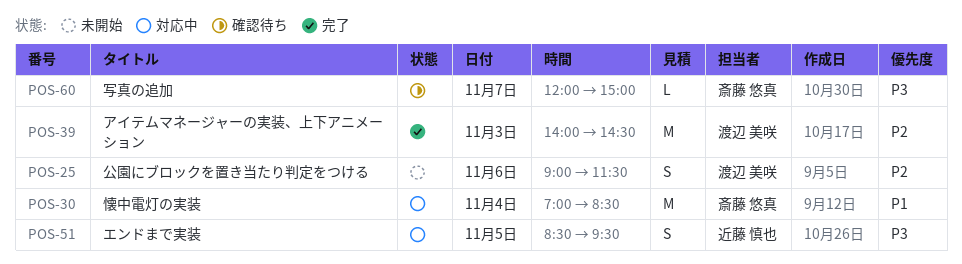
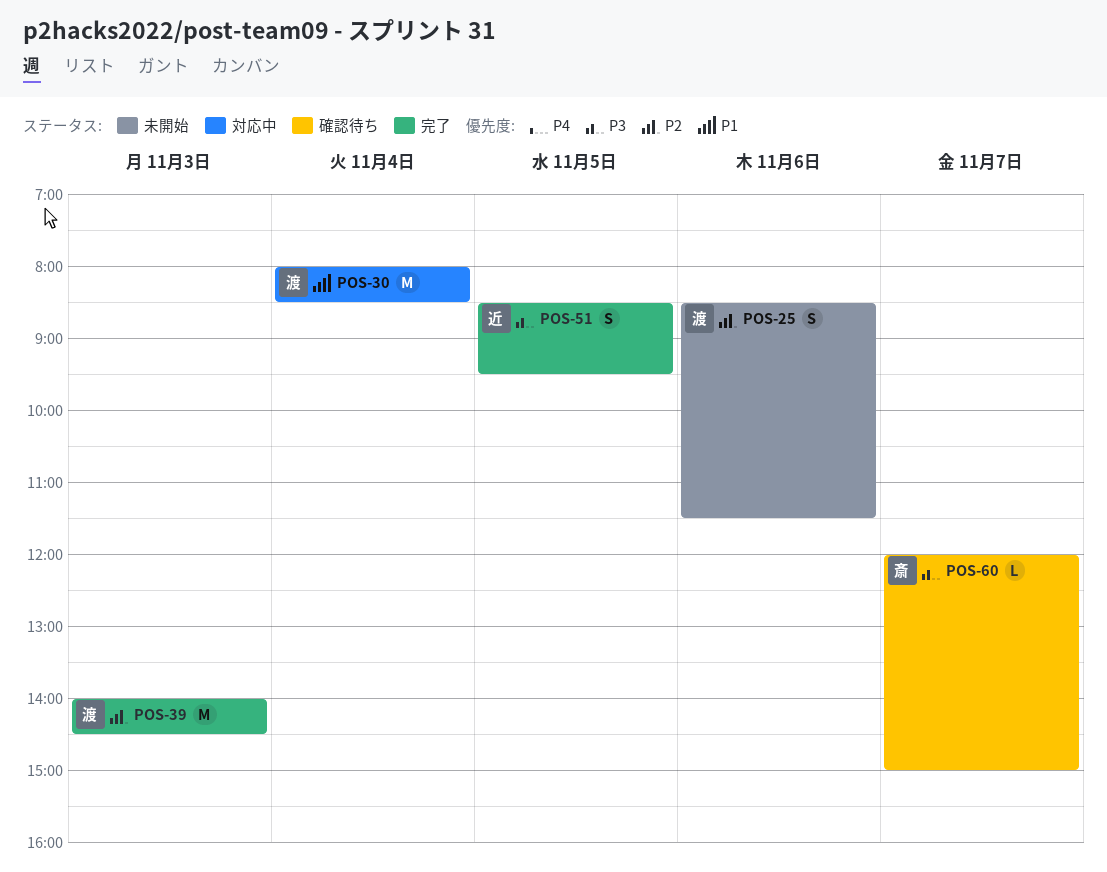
POS-25, begins: 09:00 -> 08:30
POS-30, owner: 斎藤 悠真 -> 渡辺 美咲
POS-30, begins: 07:00 -> 08:00
POS-51, status: 対応中 -> 完了

